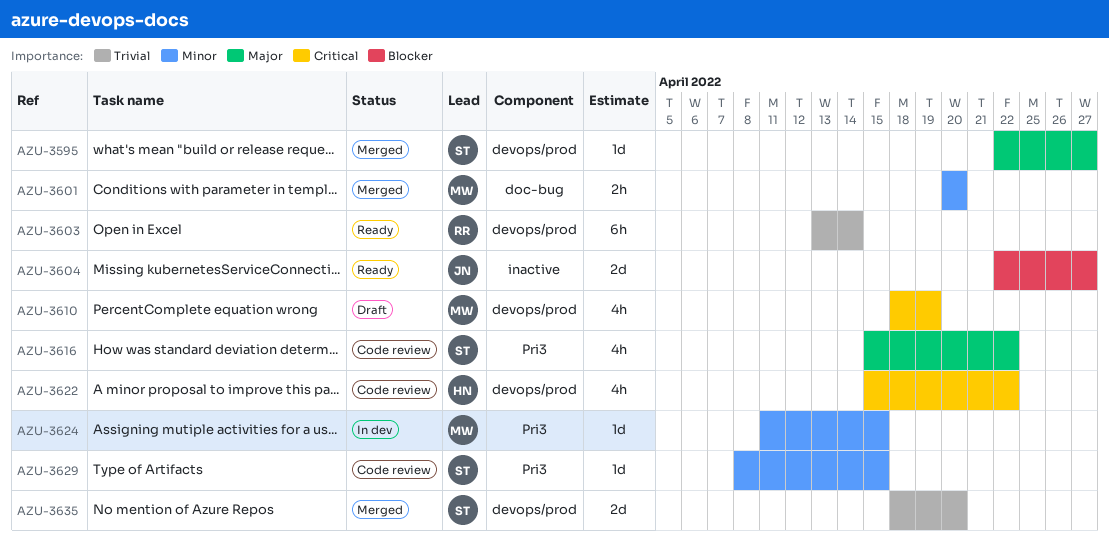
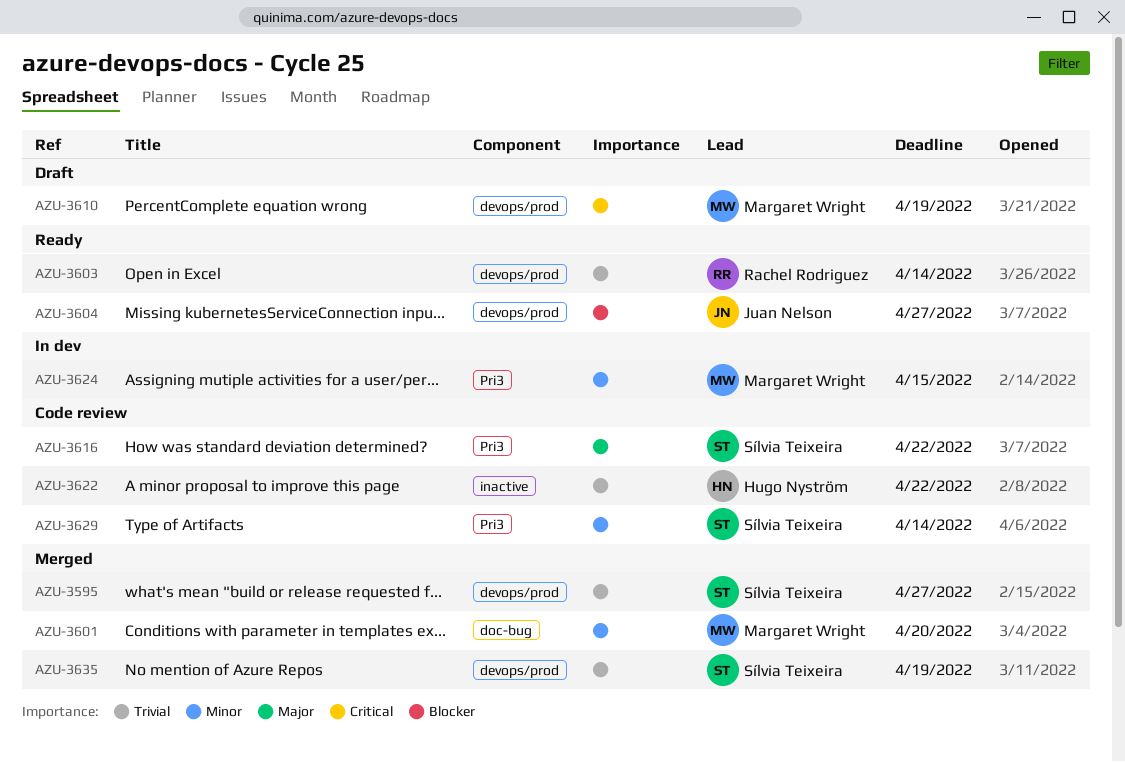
AZU-3595, priority: Major -> Trivial
AZU-3604, label: inactive -> devops/prod
AZU-3622, priority: Critical -> Trivial
AZU-3622, label: devops/prod -> inactive
AZU-3629, due: Apr 15 -> Apr 14
AZU-3635, due: Apr 20 -> Apr 19

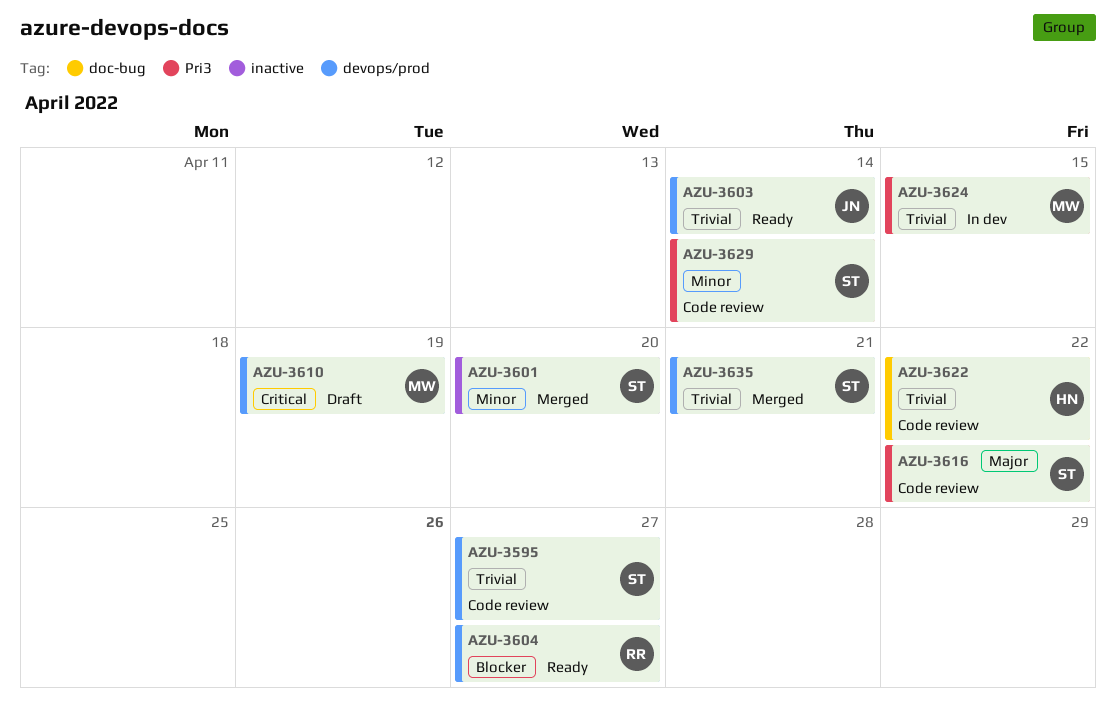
AZU-3595, status: Merged -> Code review
AZU-3601, owner: Margaret Wright -> Sílvia Teixeira
AZU-3601, label: doc-bug -> inactive
AZU-3603, owner: Rachel Rodriguez -> Juan Nelson
AZU-3604, owner: Juan Nelson -> Rachel Rodriguez
AZU-3622, label: inactive -> doc-bug
AZU-3624, priority: Minor -> Trivial
AZU-3635, due: Apr 19 -> Apr 21

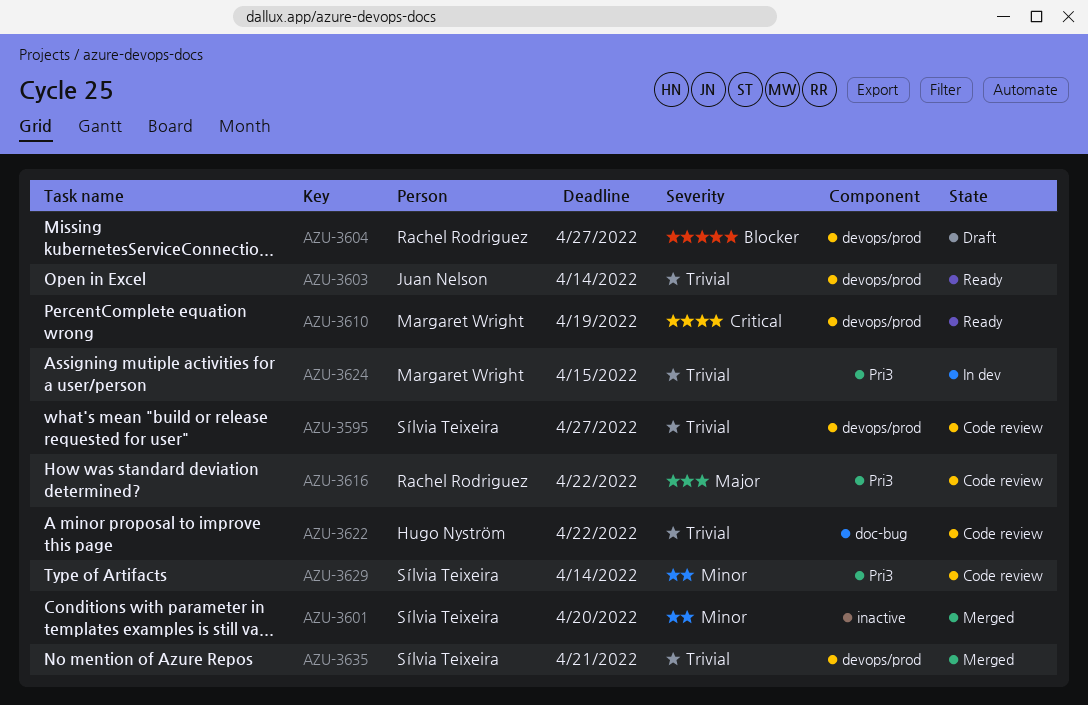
AZU-3604, status: Ready -> Draft
AZU-3610, status: Draft -> Ready
AZU-3616, owner: Sílvia Teixeira -> Rachel Rodriguez

